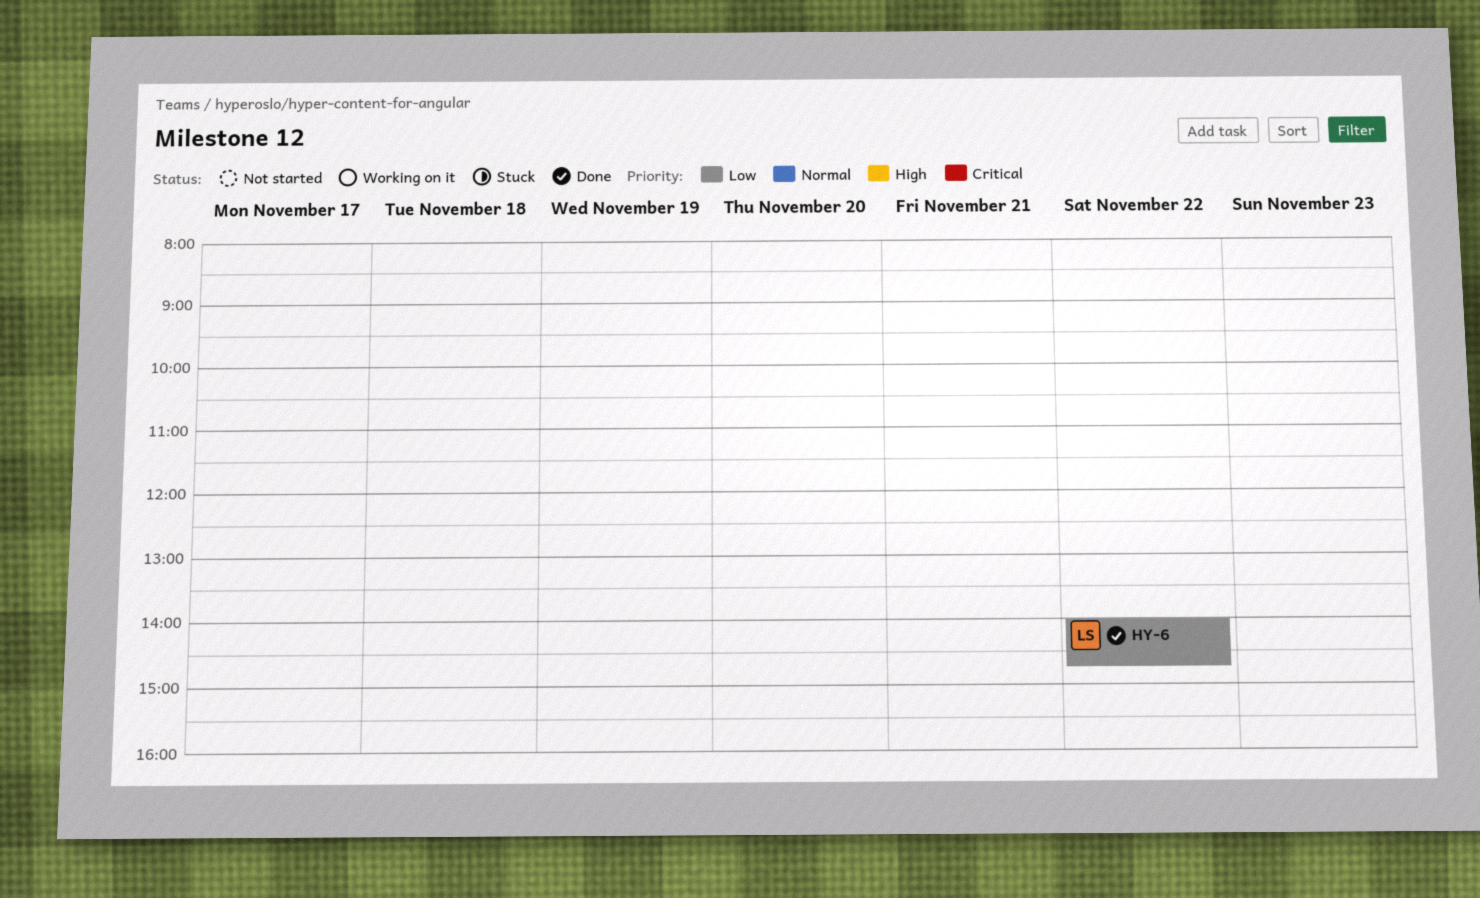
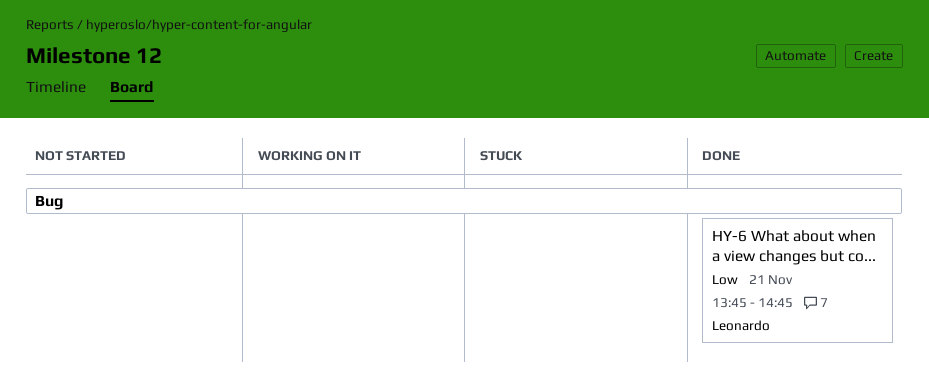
HY-6, day: Nov 22 -> Nov 21
HY-6, begins: 14:00 -> 13:45

